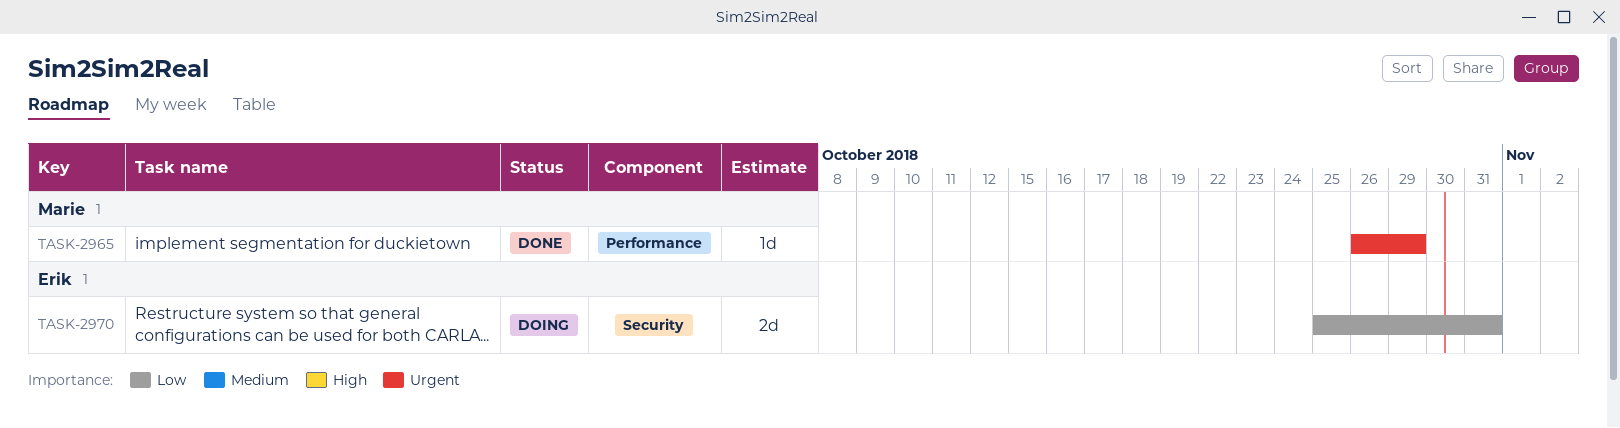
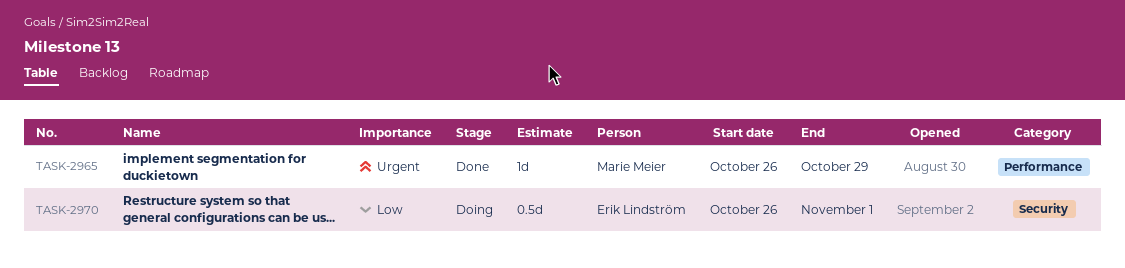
TASK-2970, estimate: 2d -> 0.5d
TASK-2970, start: Oct 25 -> Oct 26
TASK-2970, due: Oct 31 -> Nov 1

